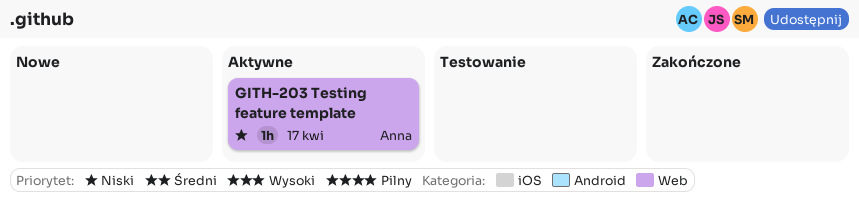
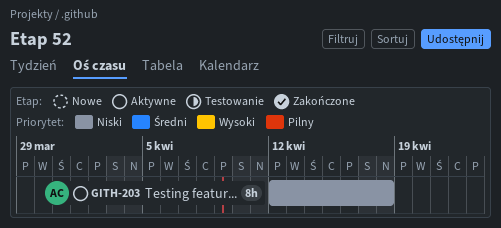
GITH-203, estimate: 1h -> 8h
GITH-203, due: Apr 17 -> Apr 18

